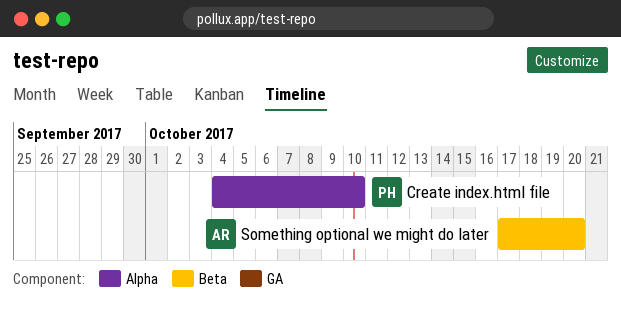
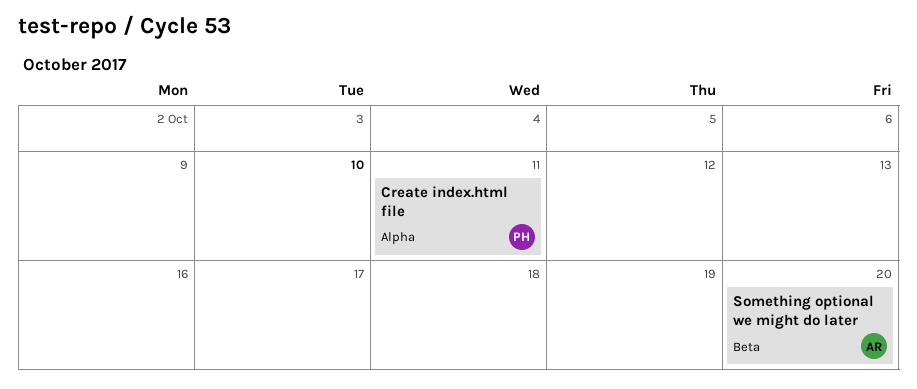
Create index.html file, due: Oct 10 -> Oct 11

